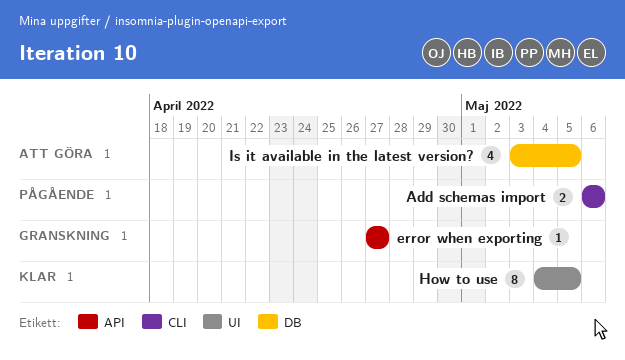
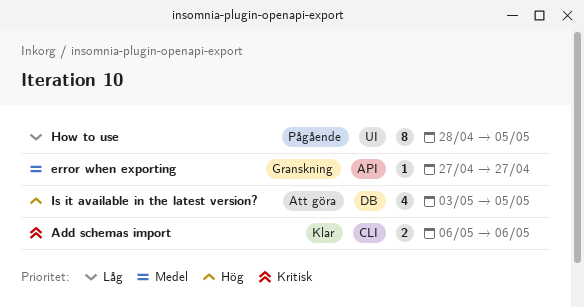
Add schemas import, status: Pågående -> Klar
How to use, status: Klar -> Pågående
How to use, start: May 4 -> Apr 28

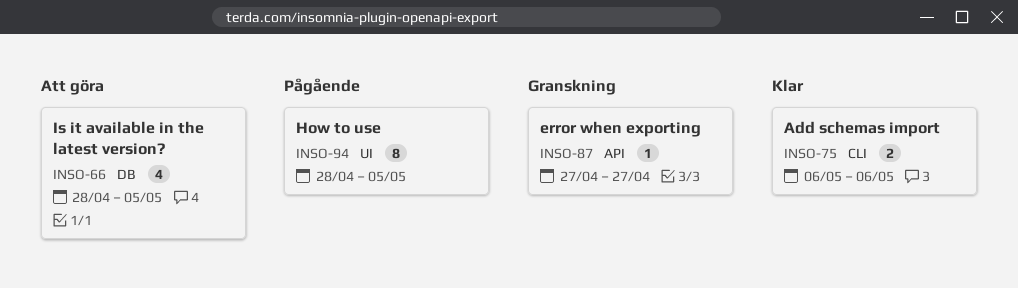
Is it available in the latest version?, start: May 3 -> Apr 28

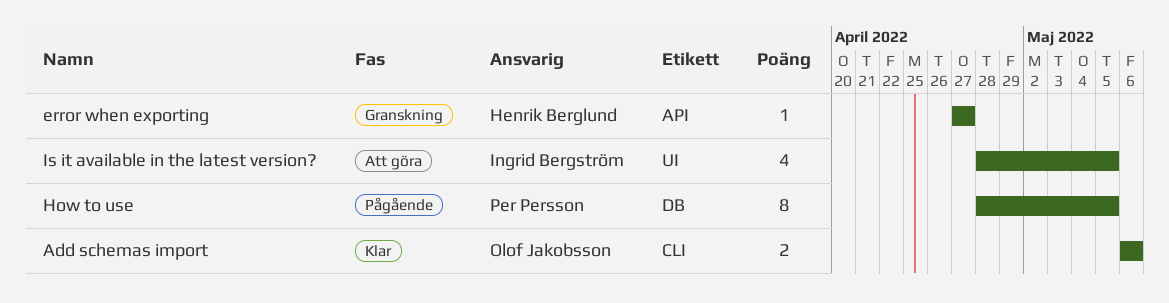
How to use, label: UI -> DB
Is it available in the latest version?, label: DB -> UI

